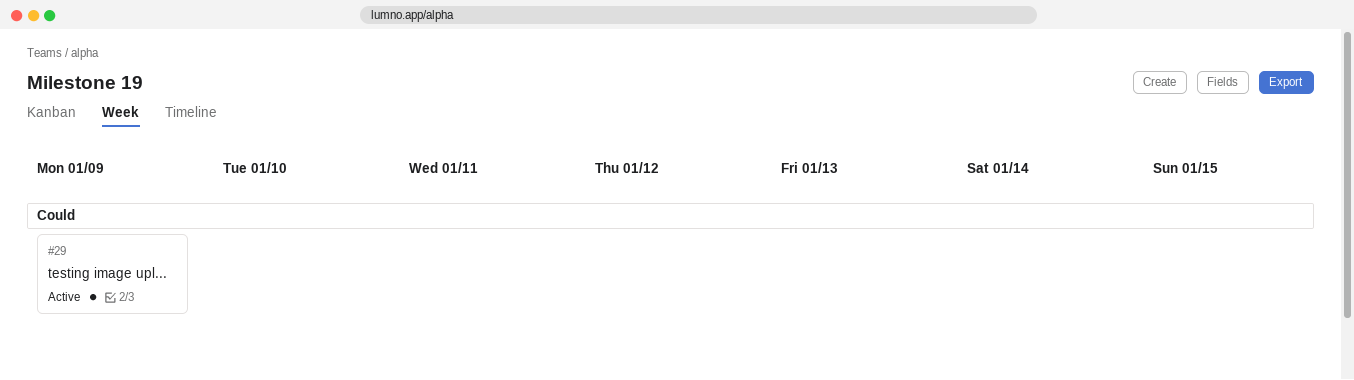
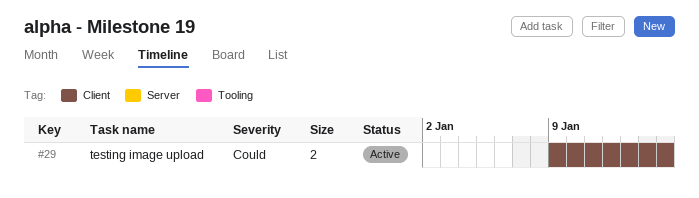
#29, estimate: 1 -> 2
#29, due: Jan 9 -> Jan 15

